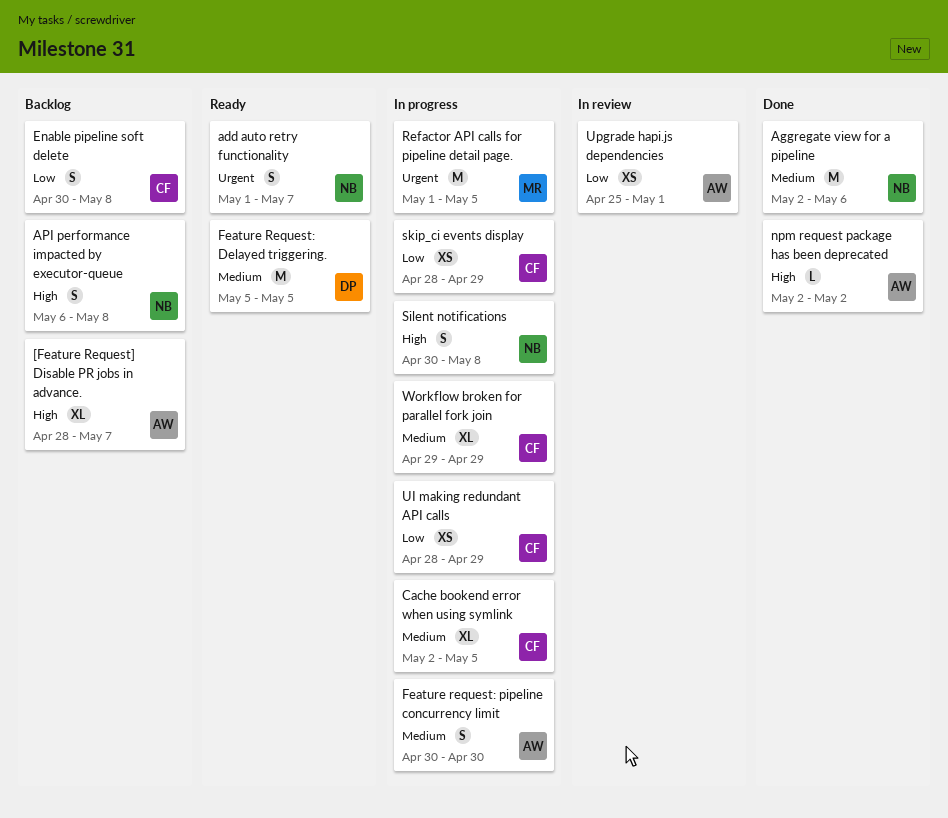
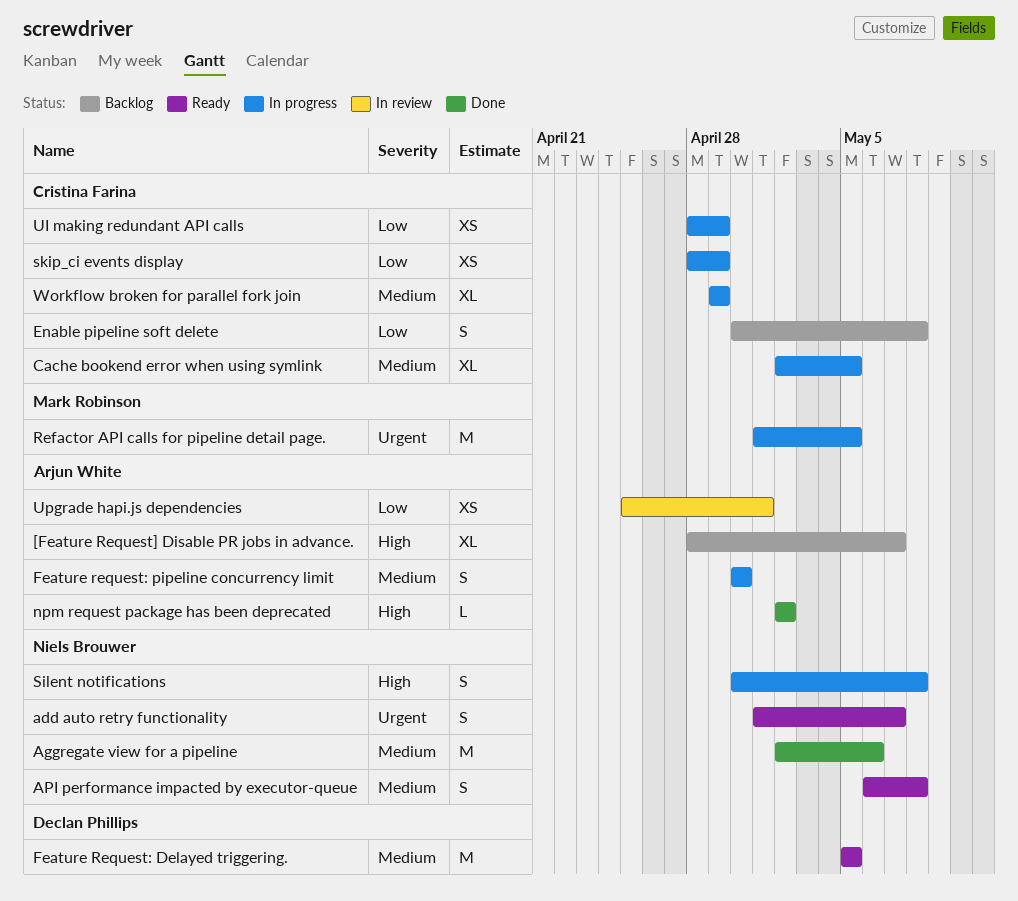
API performance impacted by executor-queue, status: Backlog -> Ready
API performance impacted by executor-queue, priority: High -> Medium

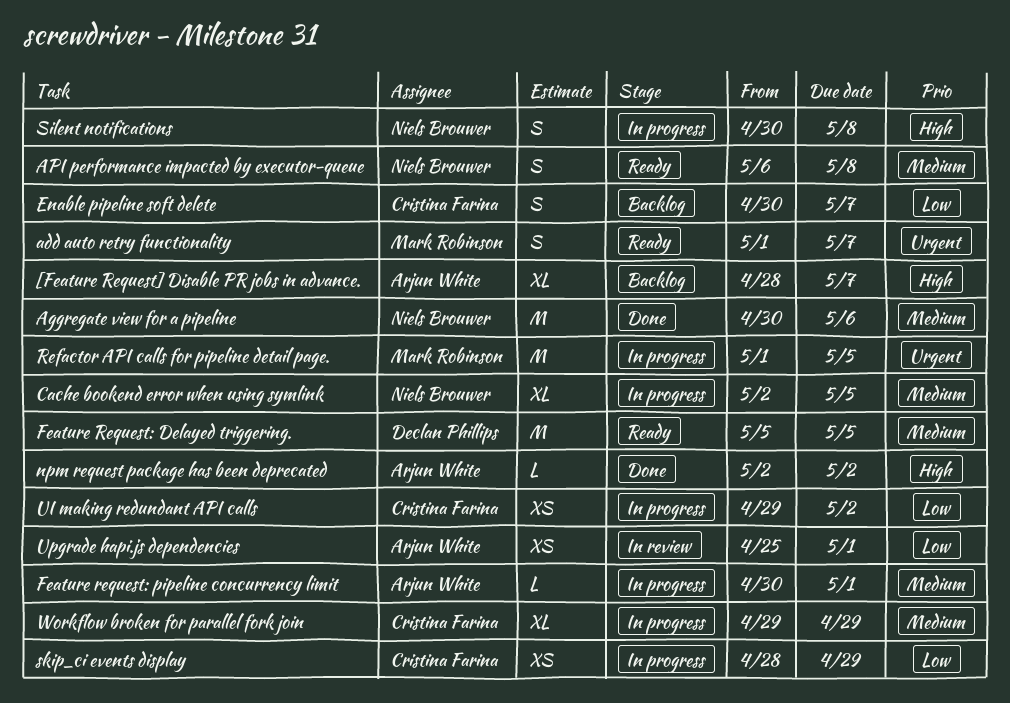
add auto retry functionality, owner: Niels Brouwer -> Mark Robinson
Aggregate view for a pipeline, start: May 2 -> Apr 30
Cache bookend error when using symlink, owner: Cristina Farina -> Niels Brouwer
Enable pipeline soft delete, due: May 8 -> May 7
Feature request: pipeline concurrency limit, estimate: S -> L
Feature request: pipeline concurrency limit, due: Apr 30 -> May 1
UI making redundant API calls, start: Apr 28 -> Apr 29
UI making redundant API calls, due: Apr 29 -> May 2

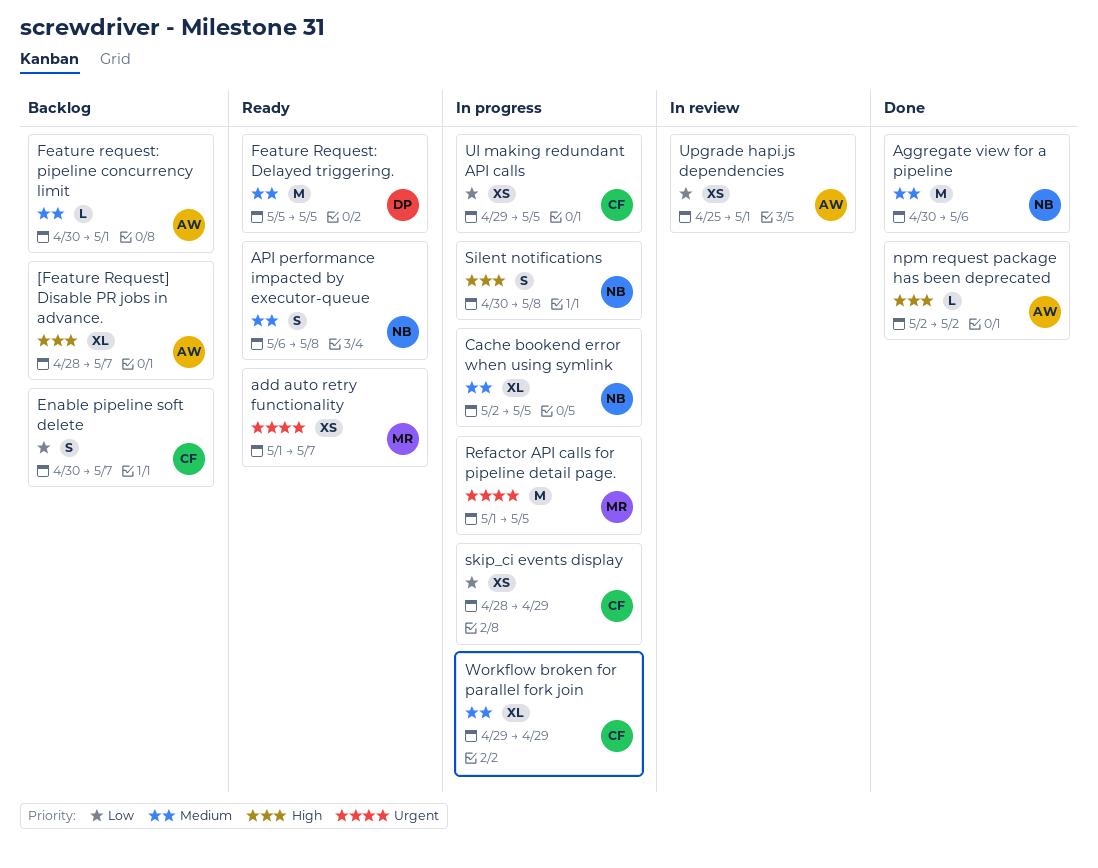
add auto retry functionality, estimate: S -> XS
Feature request: pipeline concurrency limit, status: In progress -> Backlog
UI making redundant API calls, due: May 2 -> May 5

